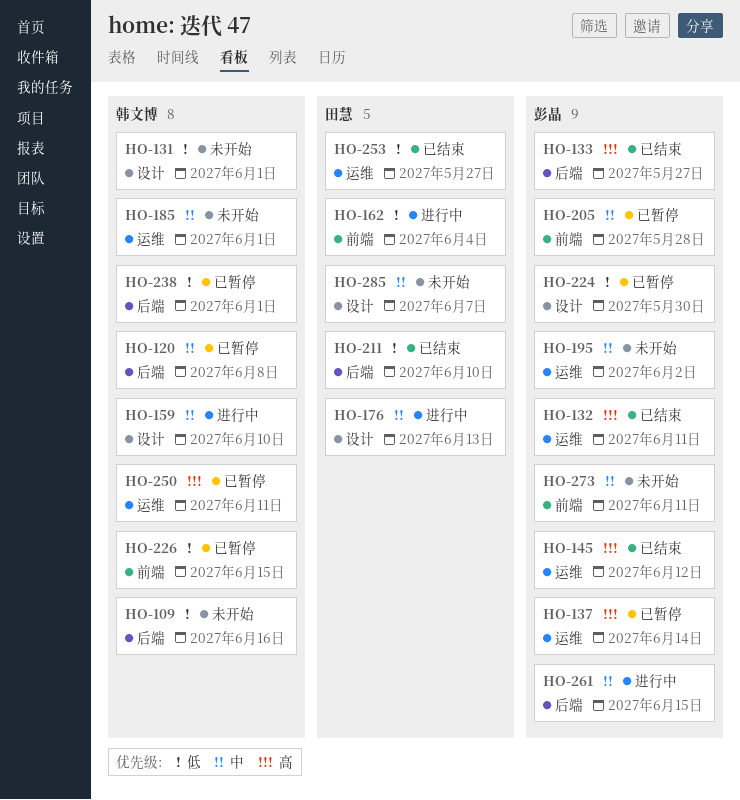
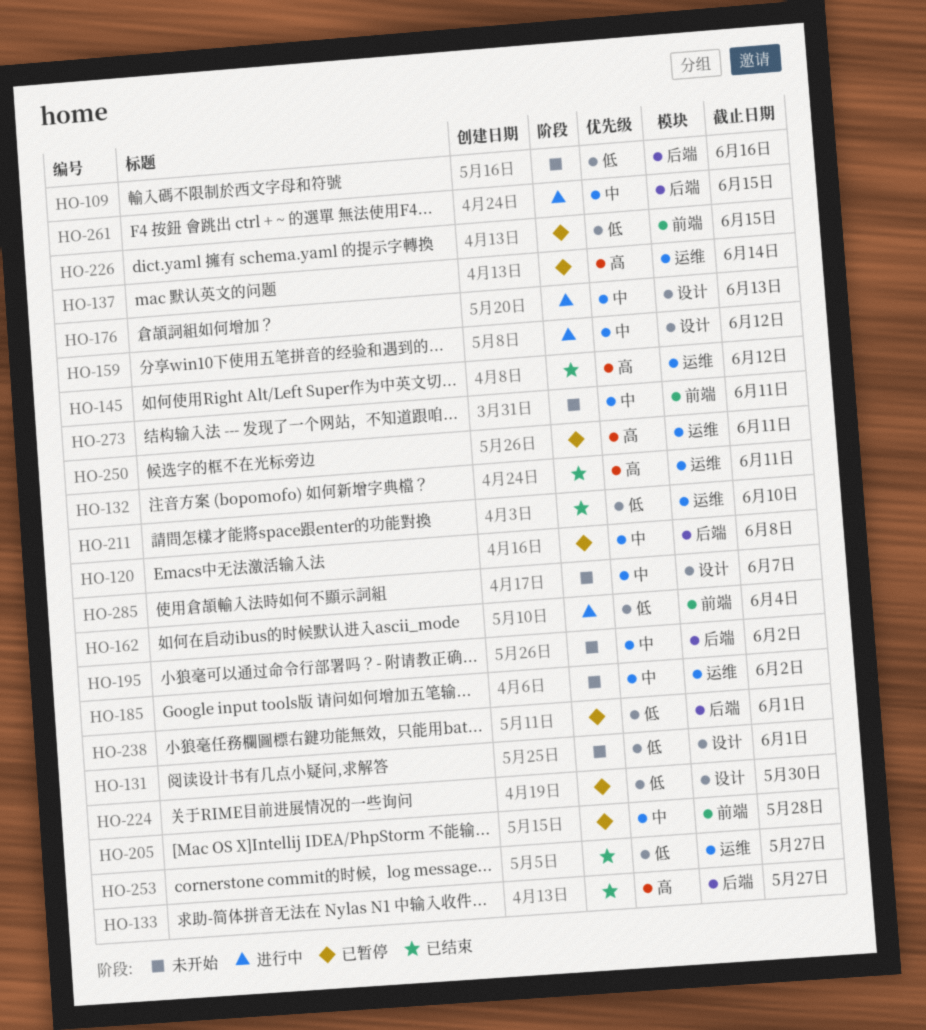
HO-159, due: Jun 10 -> Jun 12
HO-185, due: Jun 1 -> Jun 2
HO-195, label: 运维 -> 后端
HO-211, label: 后端 -> 运维

